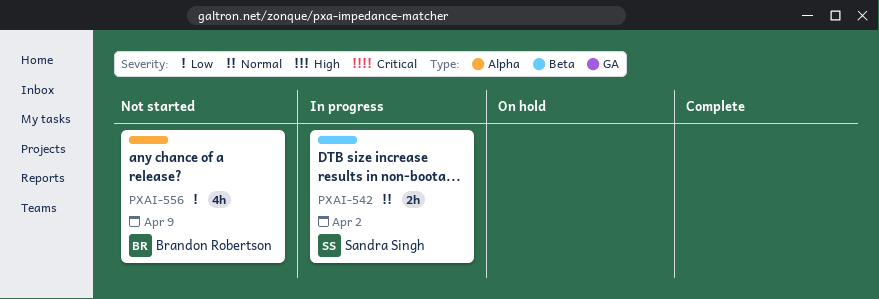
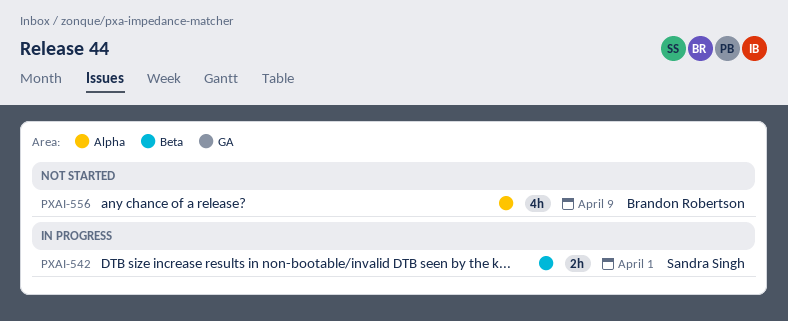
PXAI-542, due: Apr 2 -> Apr 1

